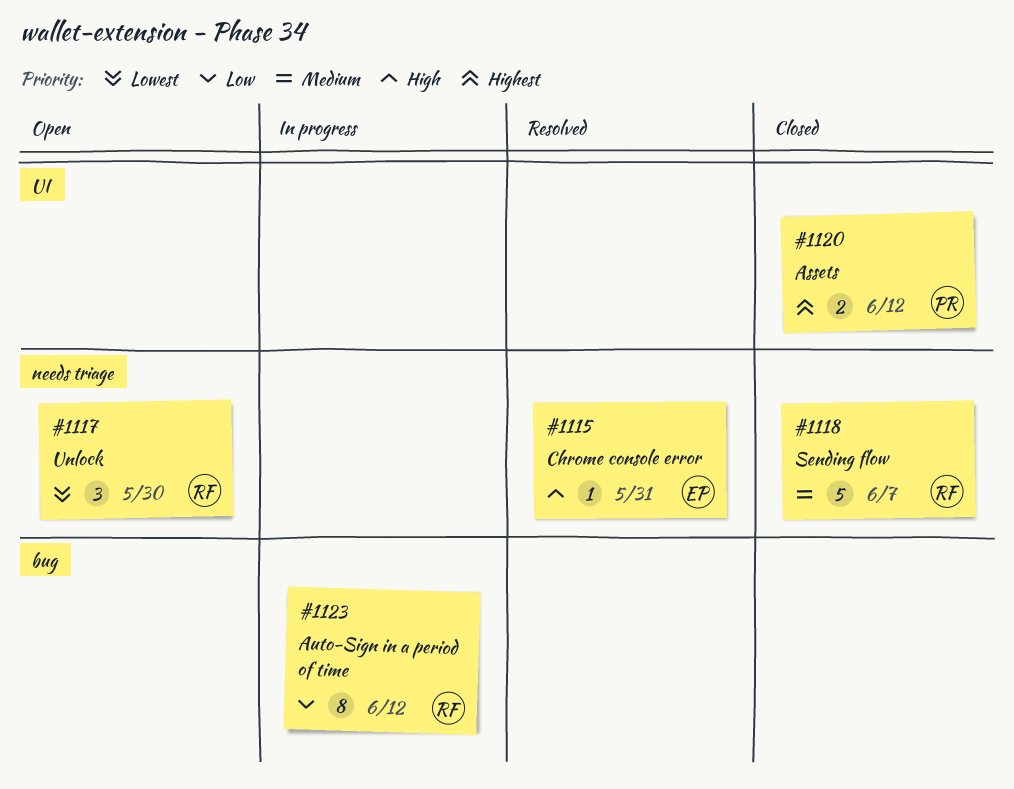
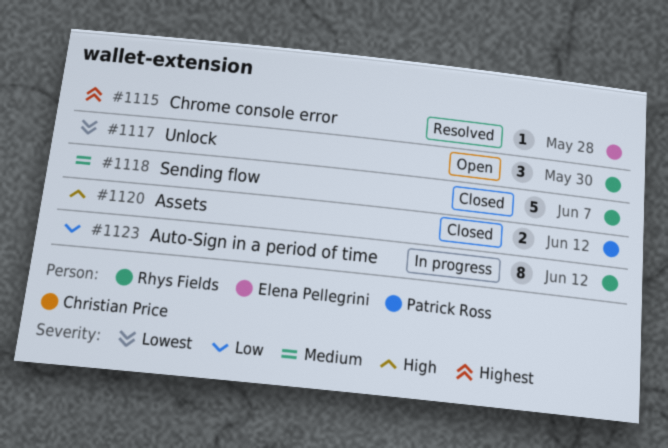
#1115, priority: High -> Highest
#1115, due: May 31 -> May 28
#1120, priority: Highest -> High

